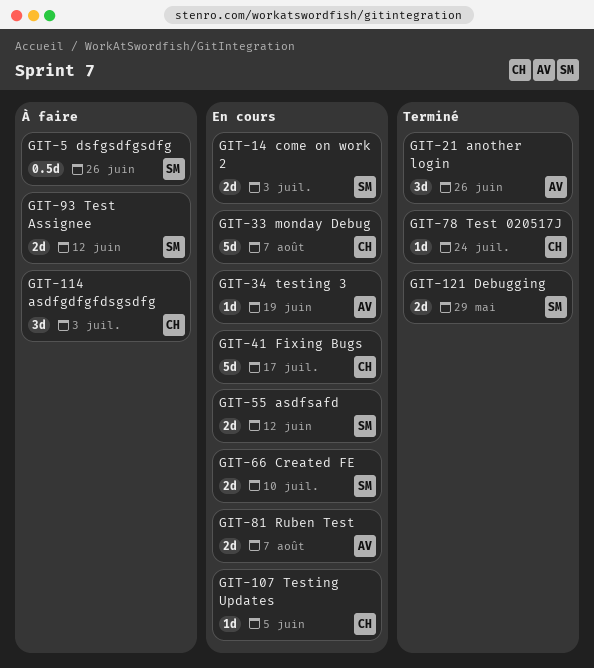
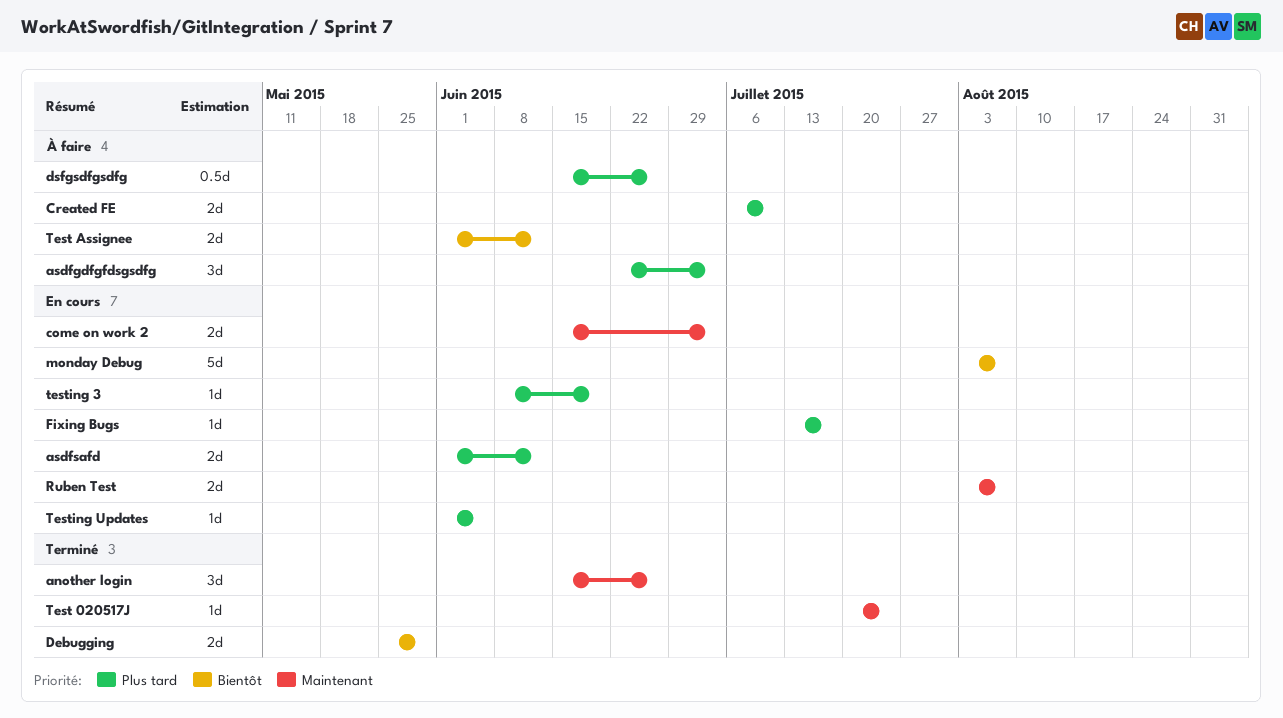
Created FE, status: En cours -> À faire
Fixing Bugs, estimate: 5d -> 1d

